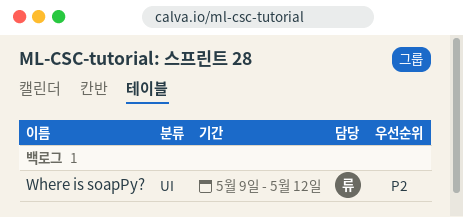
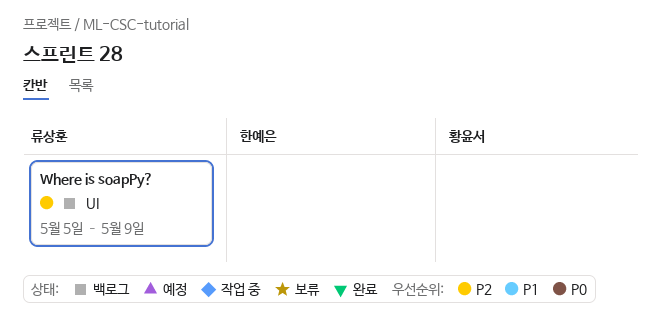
Where is soapPy?, start: May 9 -> May 5
Where is soapPy?, due: May 12 -> May 9

